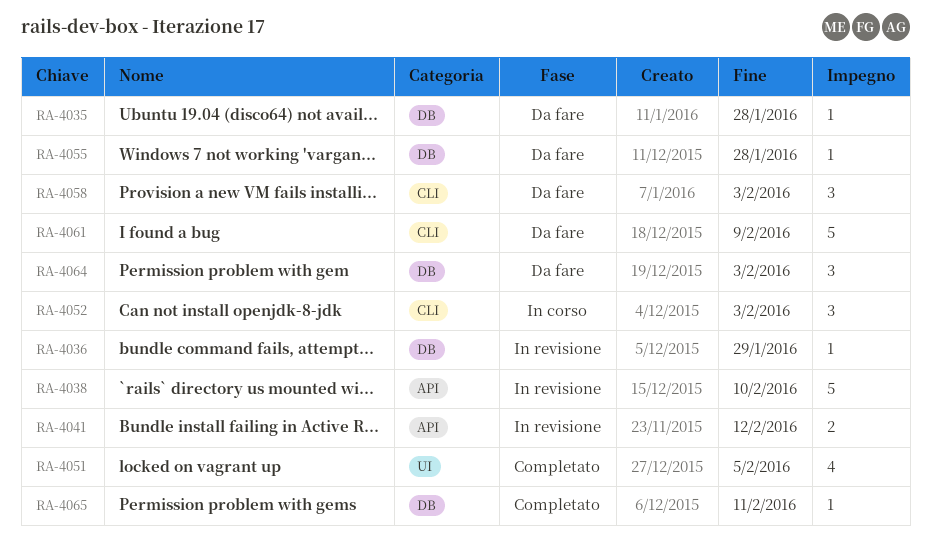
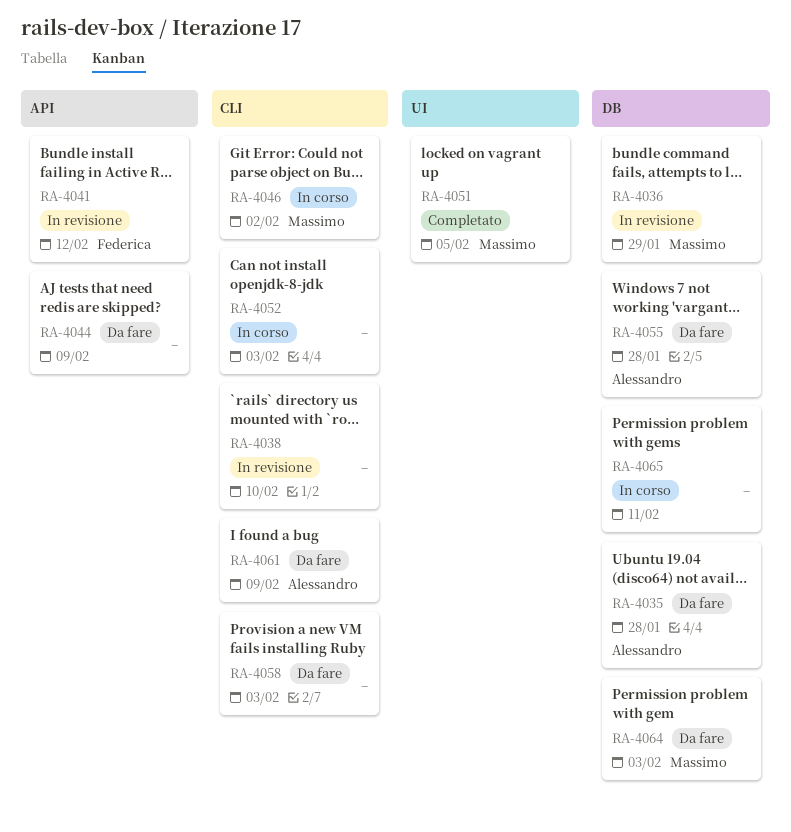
RA-4038, label: API -> CLI
RA-4044: none -> present
RA-4046: none -> present
RA-4065, status: Completato -> In corso

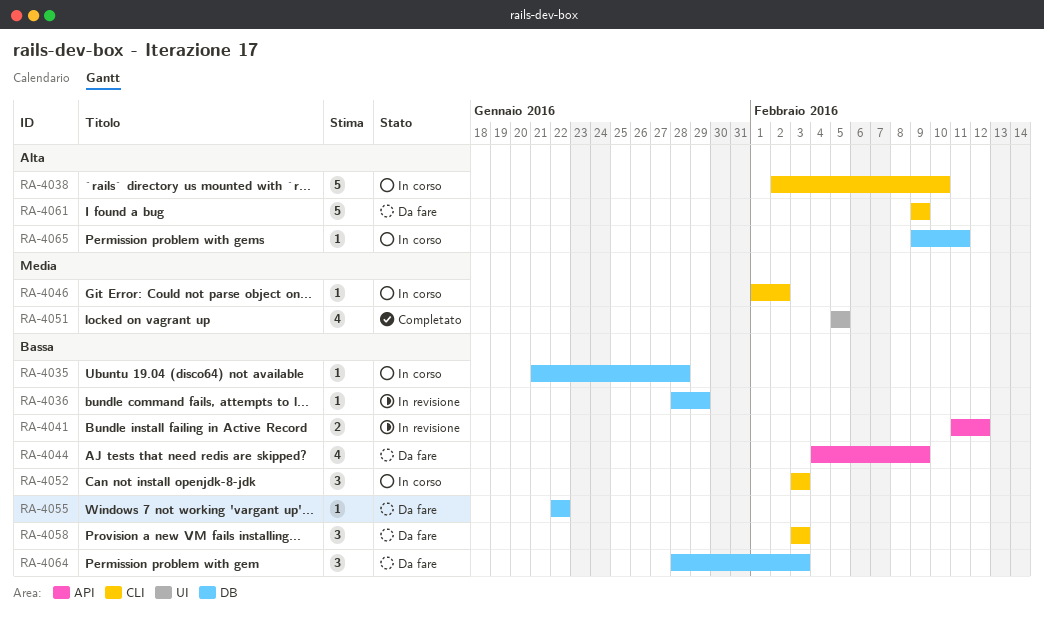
RA-4035, status: Da fare -> In corso
RA-4038, status: In revisione -> In corso
RA-4055, due: Jan 28 -> Jan 22

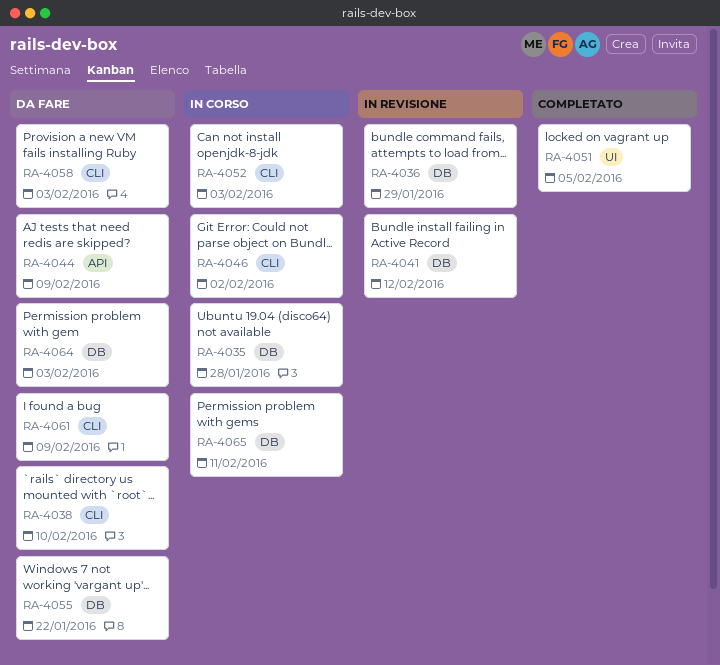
RA-4038, status: In corso -> Da fare
RA-4041, label: API -> DB

